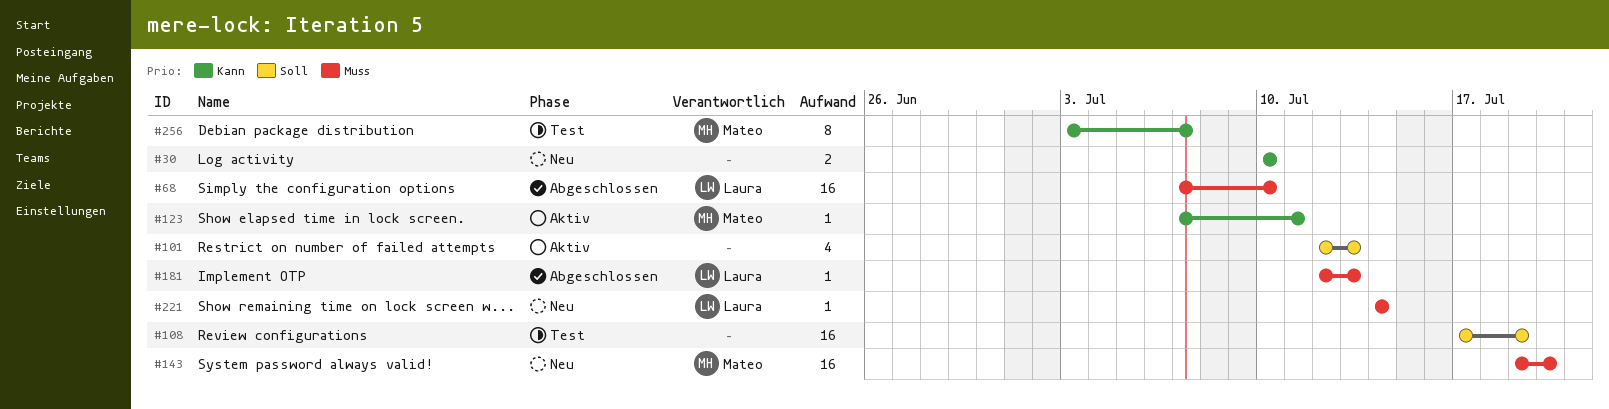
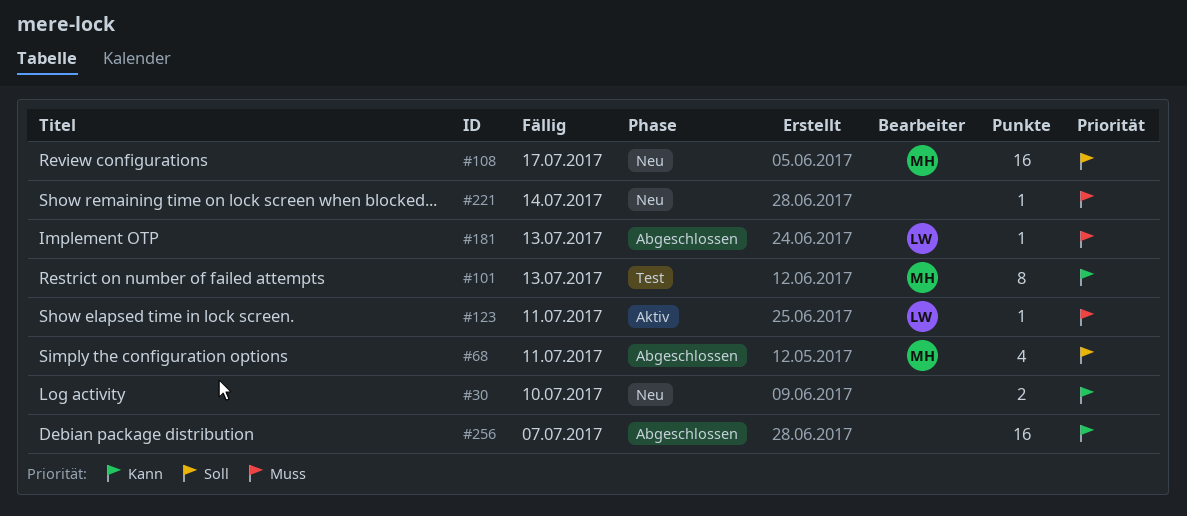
#68, owner: Laura -> Mateo
#68, priority: Muss -> Soll
#68, estimate: 16 -> 4
#68, due: Jul 10 -> Jul 11
#101, status: Aktiv -> Test
#101, owner: none -> Mateo
#101, priority: Soll -> Kann
#101, estimate: 4 -> 8
#108, status: Test -> Neu
#108, owner: none -> Mateo
#108, due: Jul 19 -> Jul 17
#123, owner: Mateo -> Laura
#123, priority: Kann -> Muss
#143: present -> none
#221, owner: Laura -> none
#256, status: Test -> Abgeschlossen
#256, owner: Mateo -> none
#256, estimate: 8 -> 16

